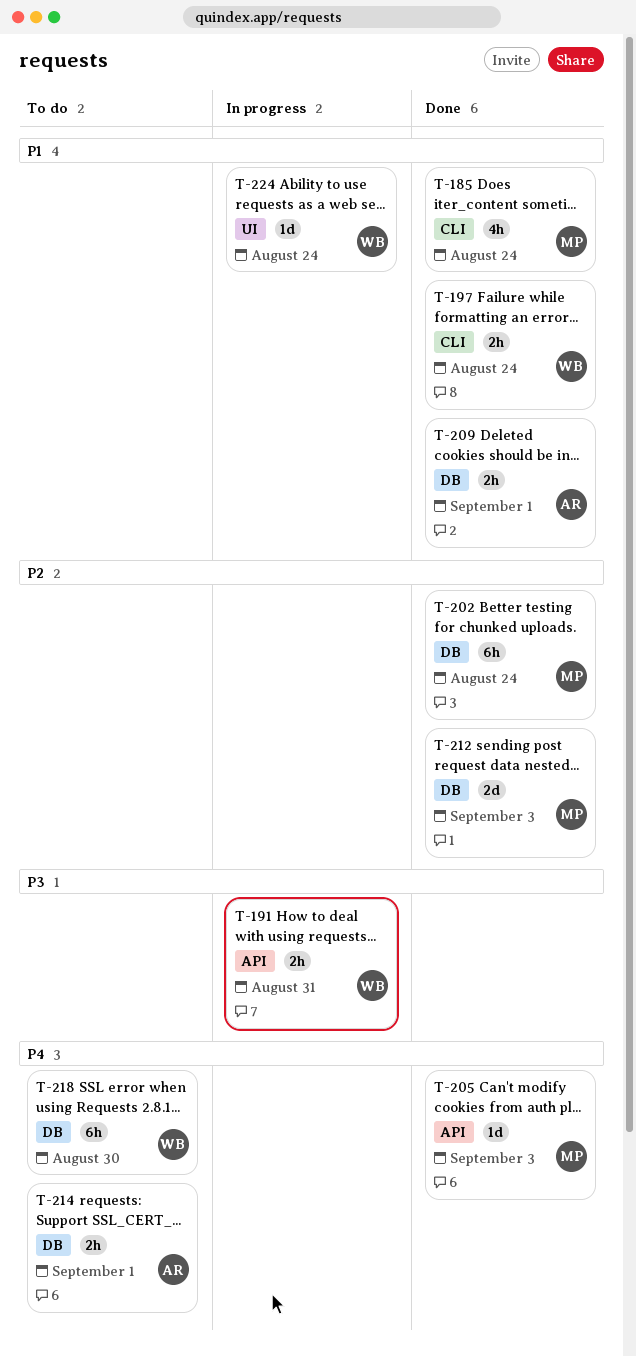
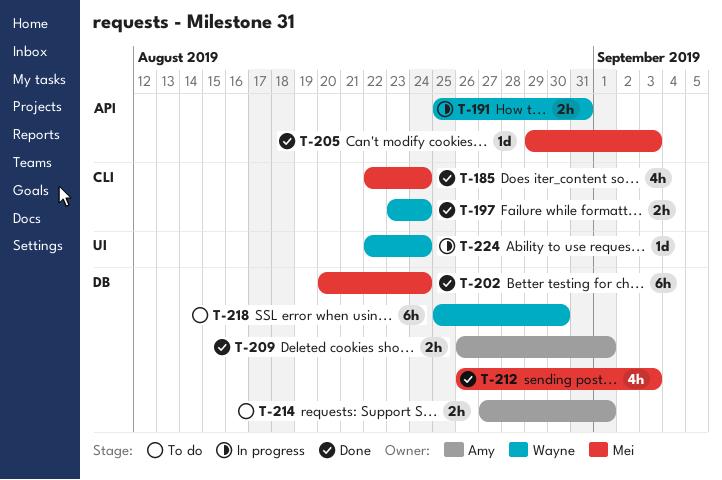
T-212, estimate: 2d -> 4h

